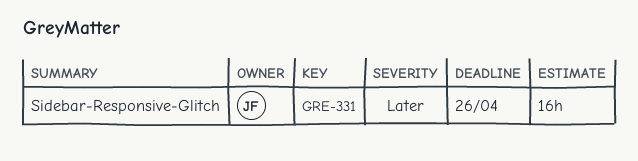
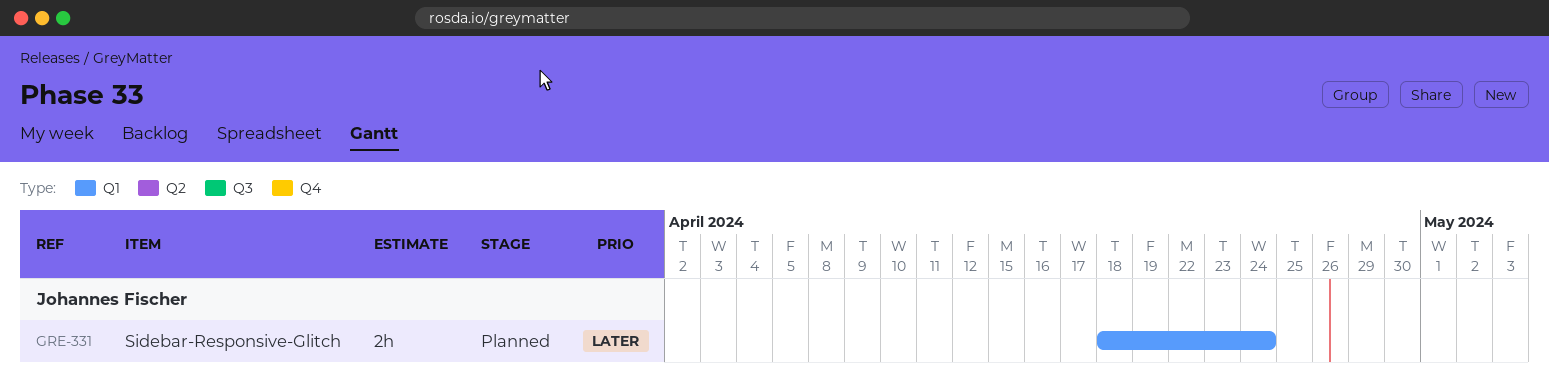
GRE-331, estimate: 16h -> 2h
GRE-331, due: Apr 26 -> Apr 24

